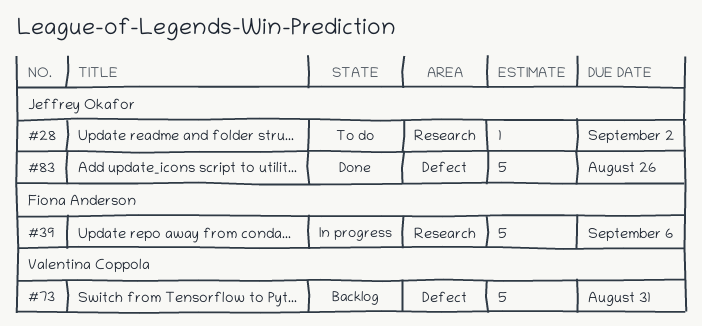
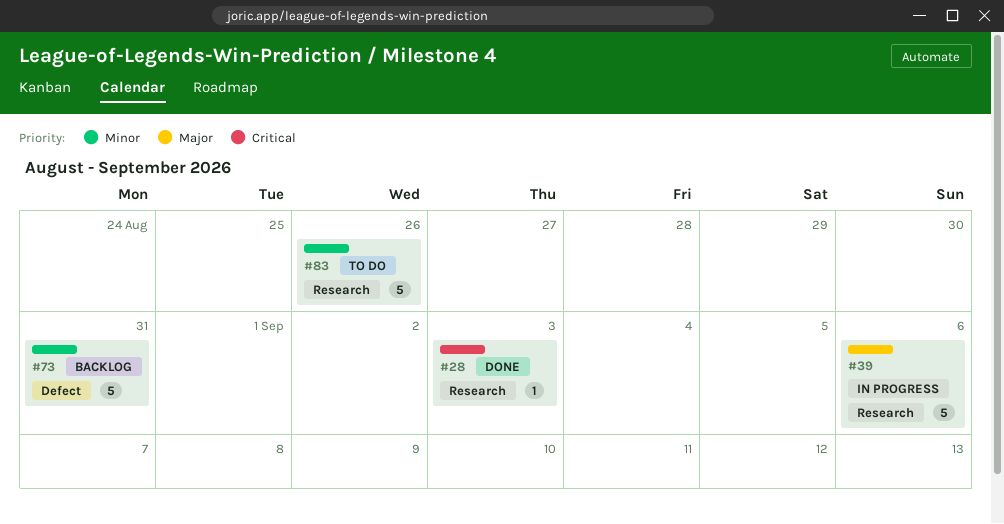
#28, status: To do -> Done
#28, due: Sep 2 -> Sep 3
#83, status: Done -> To do
#83, label: Defect -> Research

